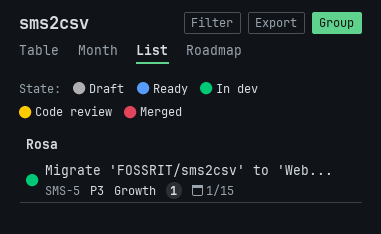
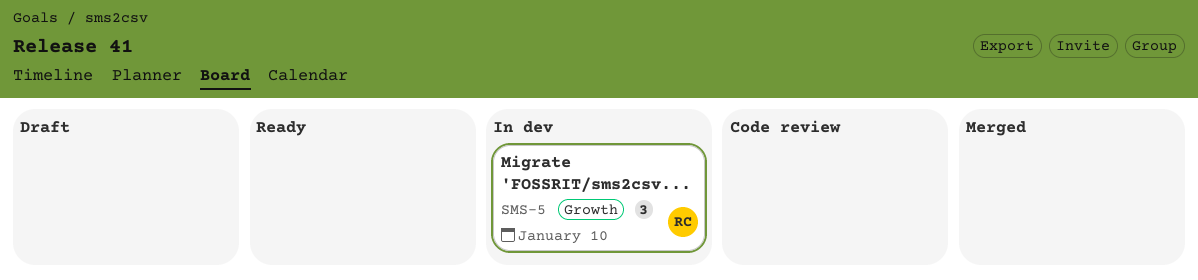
SMS-5, estimate: 1 -> 3
SMS-5, due: Jan 15 -> Jan 10

